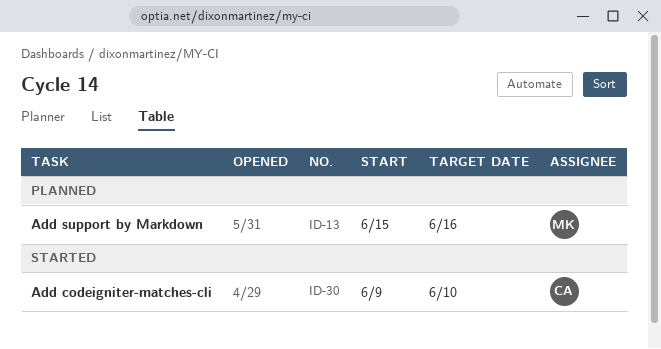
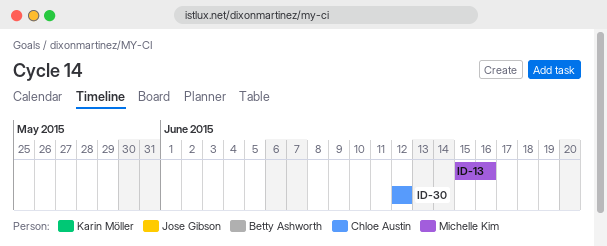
ID-30, start: Jun 9 -> Jun 12
ID-30, due: Jun 10 -> Jun 12

